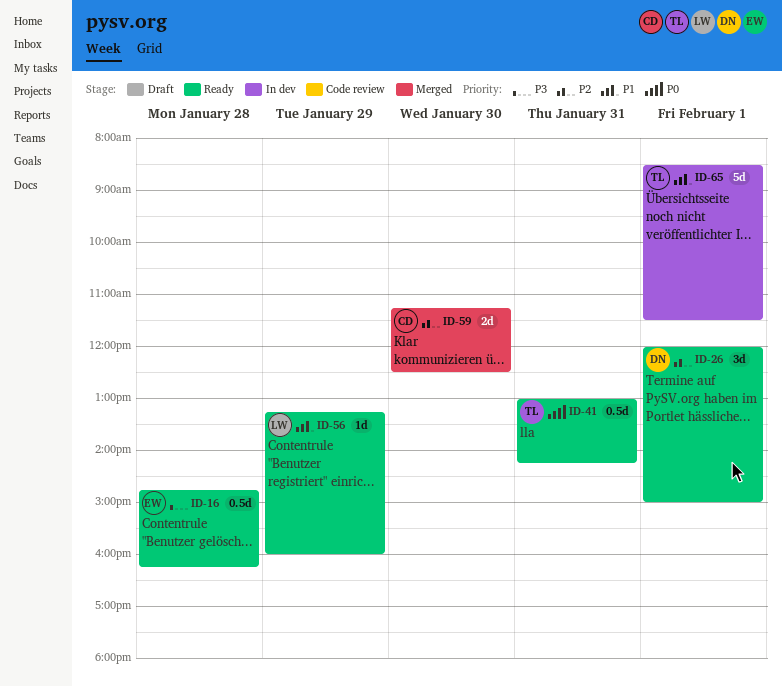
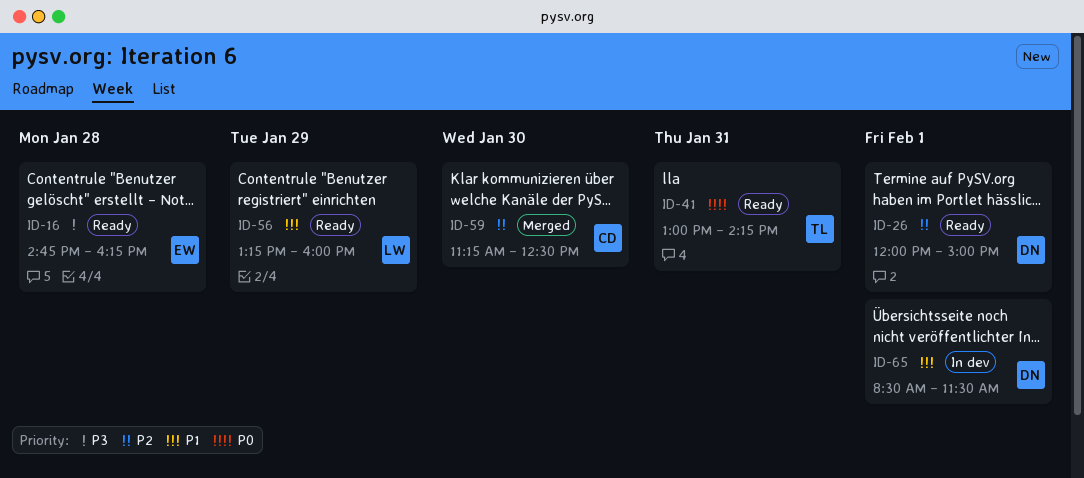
ID-65, owner: TL -> DN

